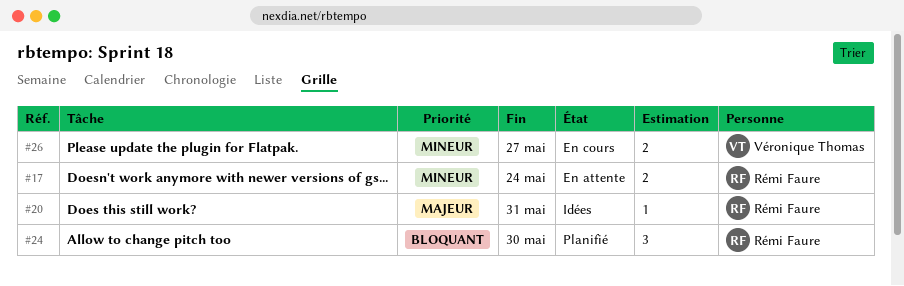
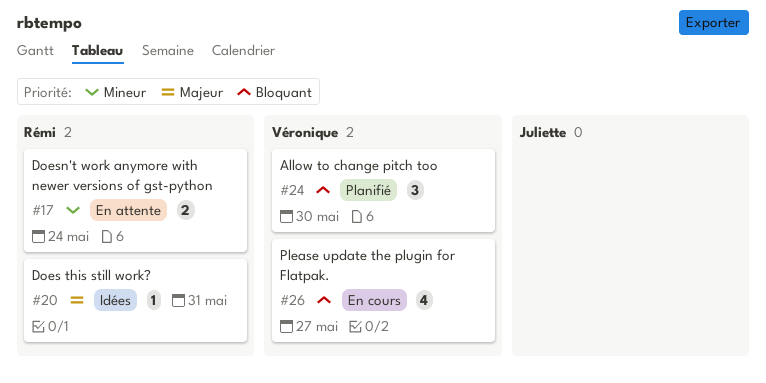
#24, owner: Rémi Faure -> Véronique Thomas
#26, priority: Mineur -> Bloquant
#26, estimate: 2 -> 4

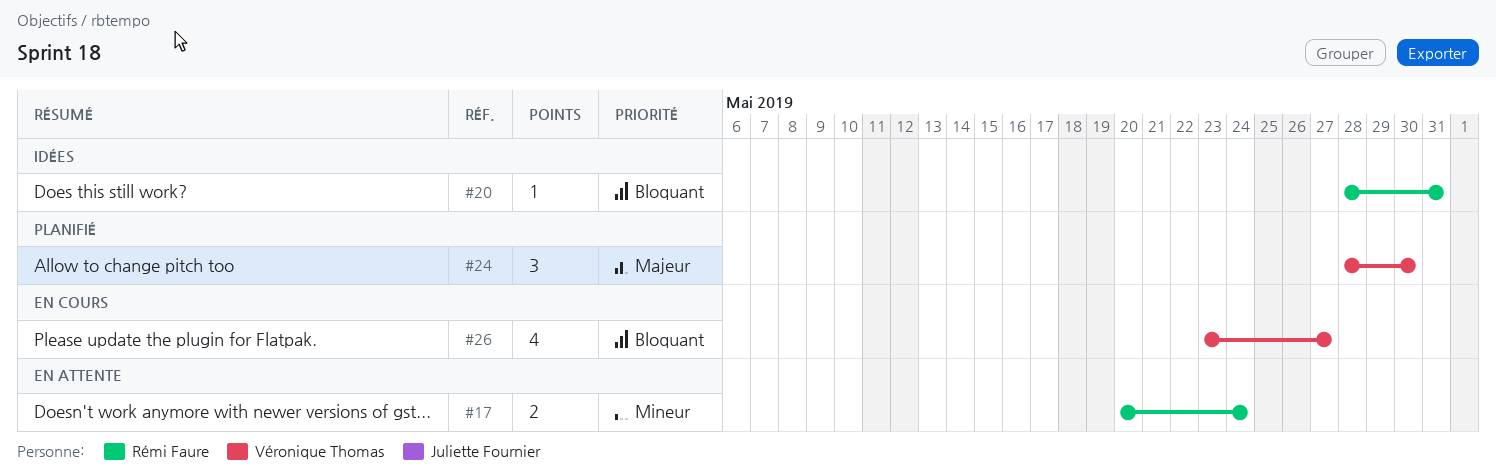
#20, priority: Majeur -> Bloquant
#24, priority: Bloquant -> Majeur

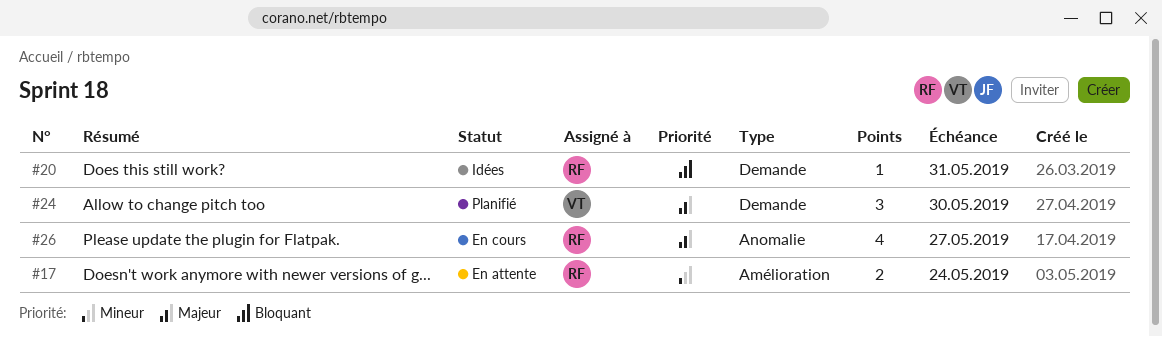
#26, owner: Véronique Thomas -> Rémi Faure
#26, priority: Bloquant -> Majeur

